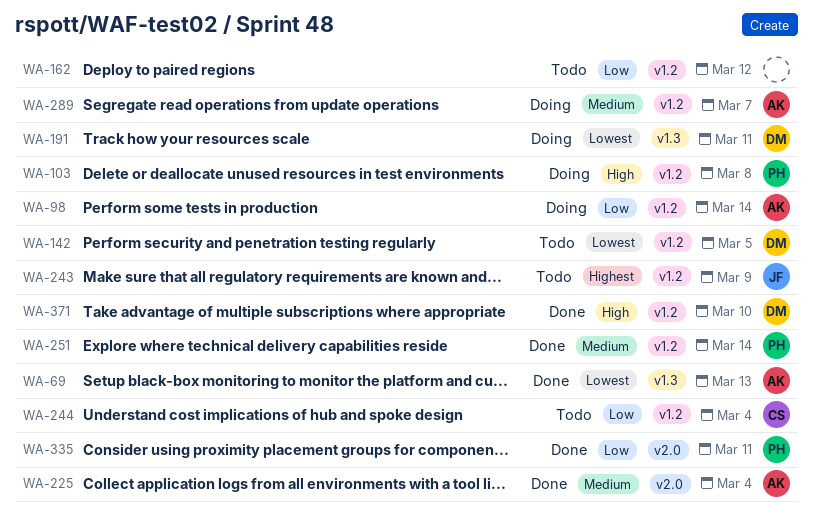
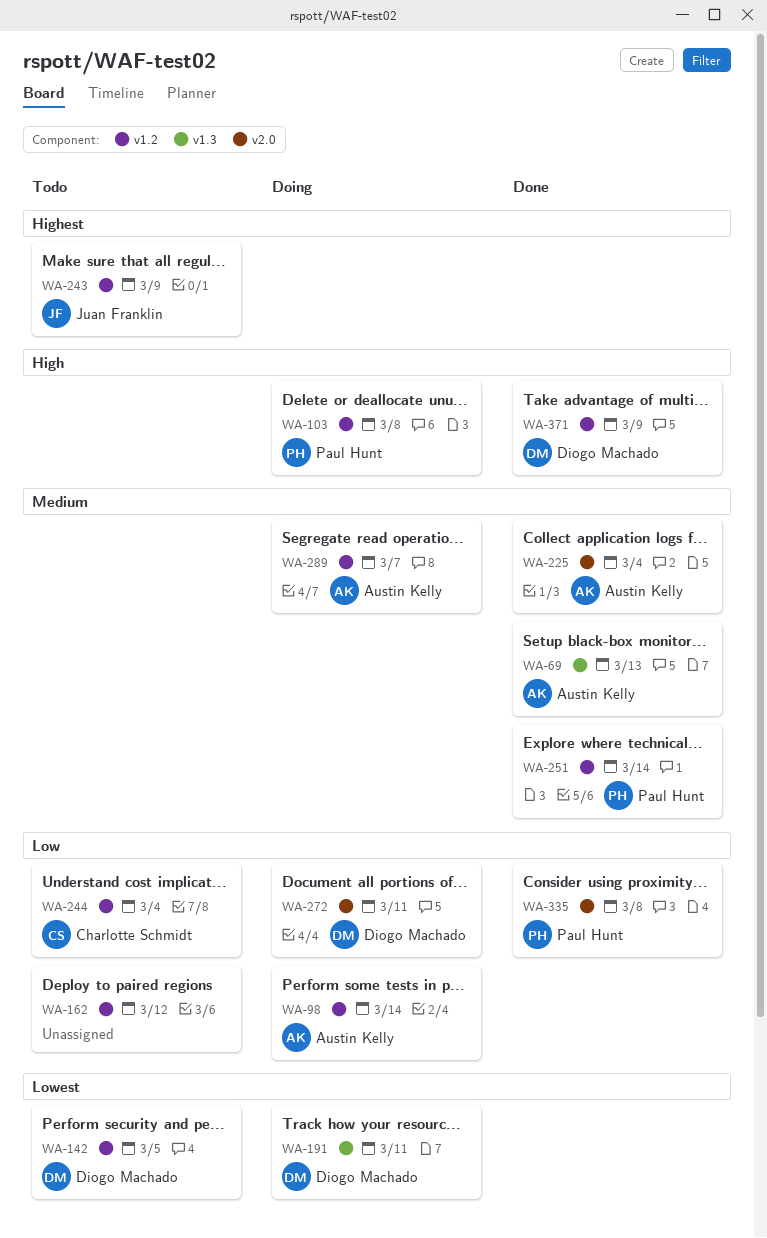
WA-69, priority: Lowest -> Medium
WA-272: none -> present
WA-335, due: Mar 11 -> Mar 8
WA-371, due: Mar 10 -> Mar 9

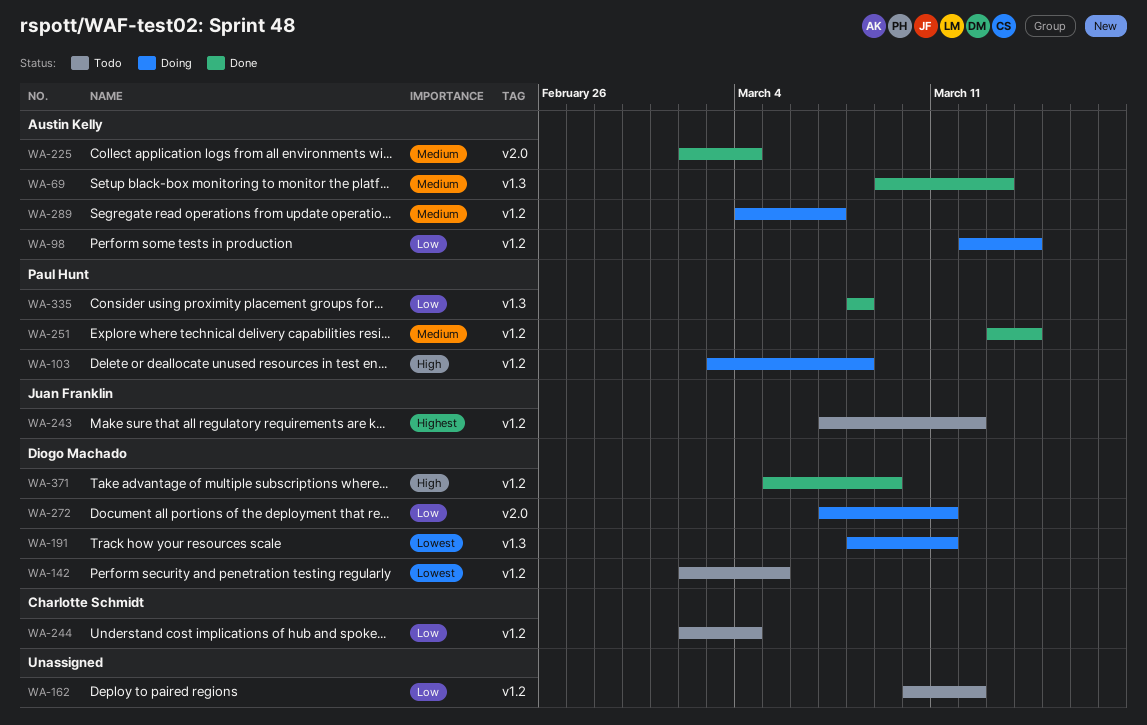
WA-243, due: Mar 9 -> Mar 12
WA-335, label: v2.0 -> v1.3

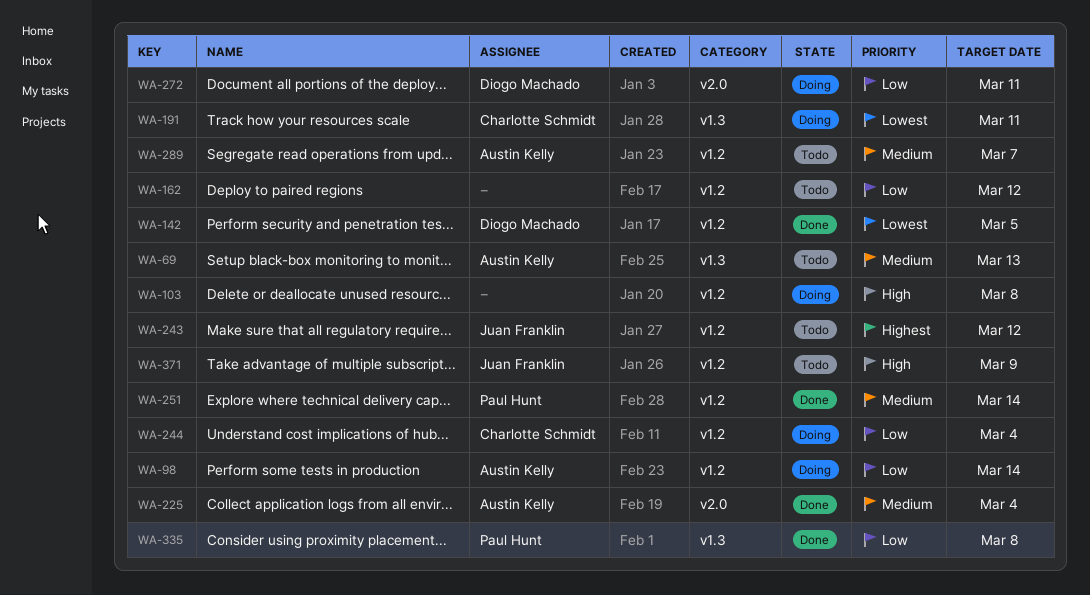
WA-69, status: Done -> Todo
WA-103, owner: Paul Hunt -> none
WA-142, status: Todo -> Done
WA-191, owner: Diogo Machado -> Charlotte Schmidt
WA-244, status: Todo -> Doing
WA-289, status: Doing -> Todo
WA-371, status: Done -> Todo
WA-371, owner: Diogo Machado -> Juan Franklin

